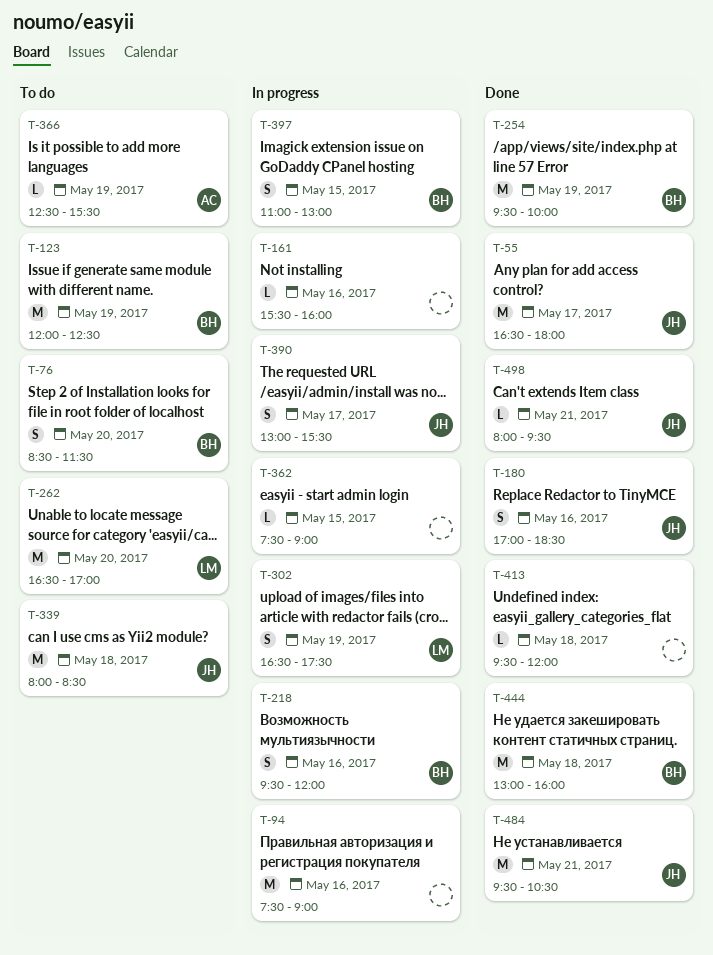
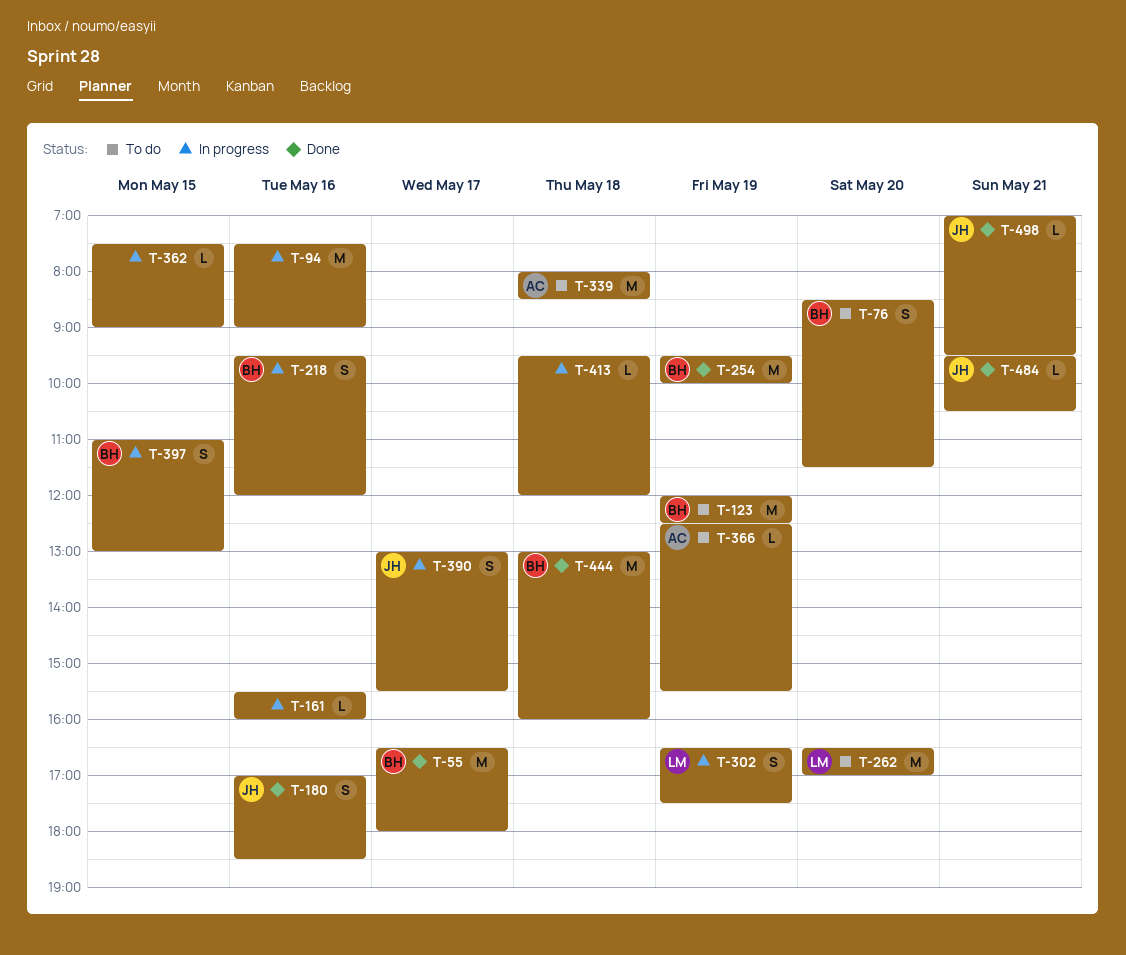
T-55, owner: JH -> BH
T-339, owner: JH -> AC
T-413, status: Done -> In progress
T-484, estimate: M -> L
T-498, begins: 08:00 -> 07:00

